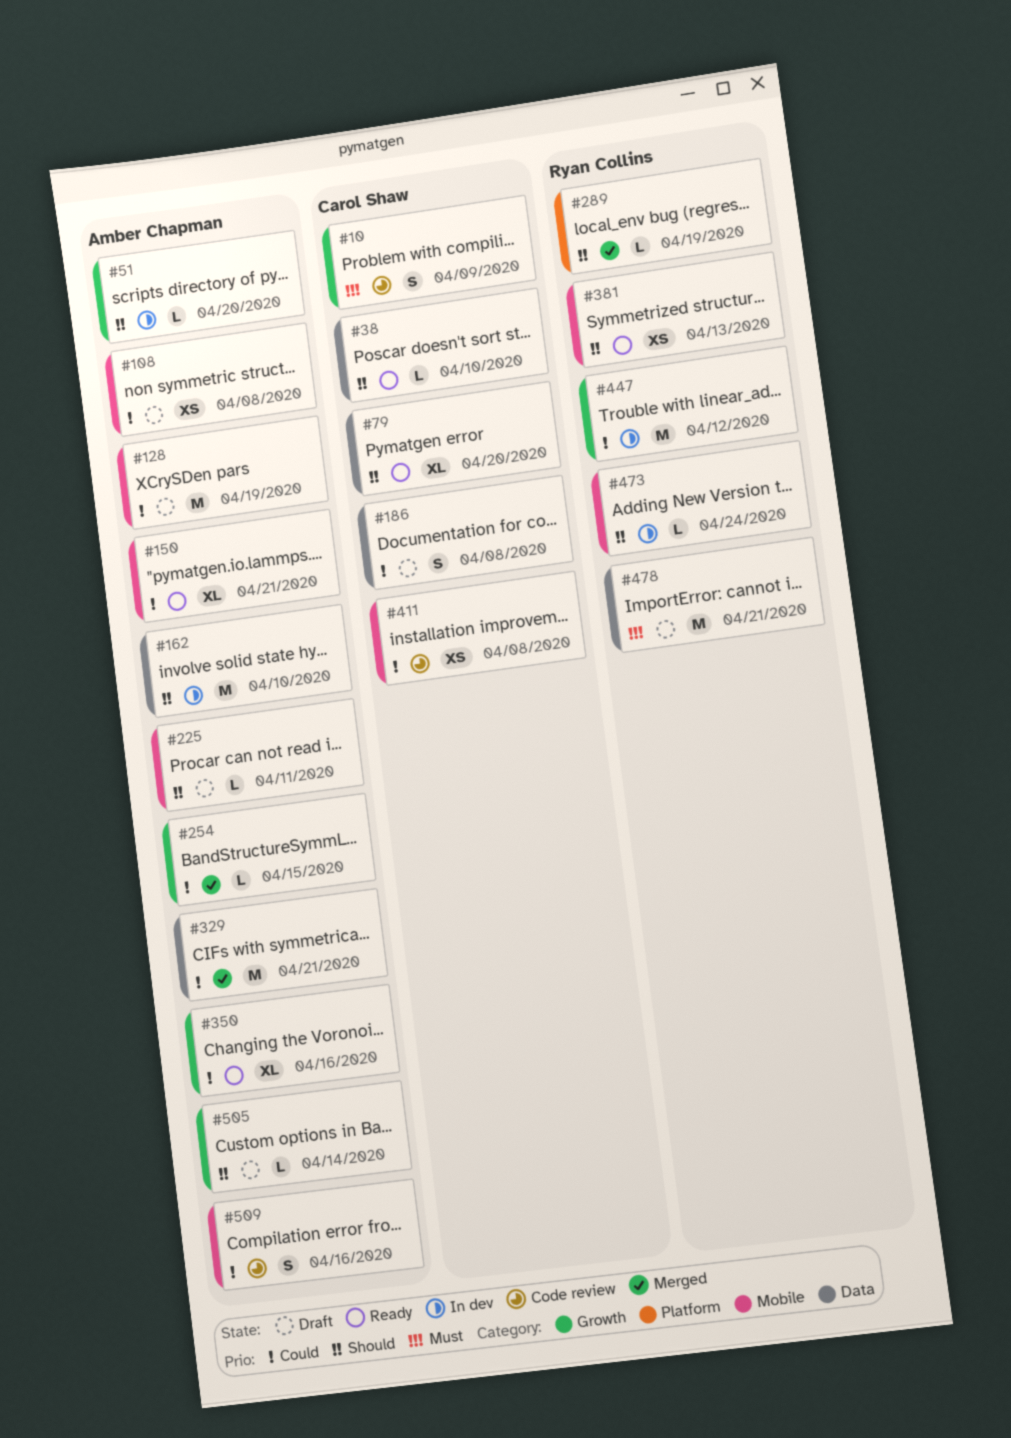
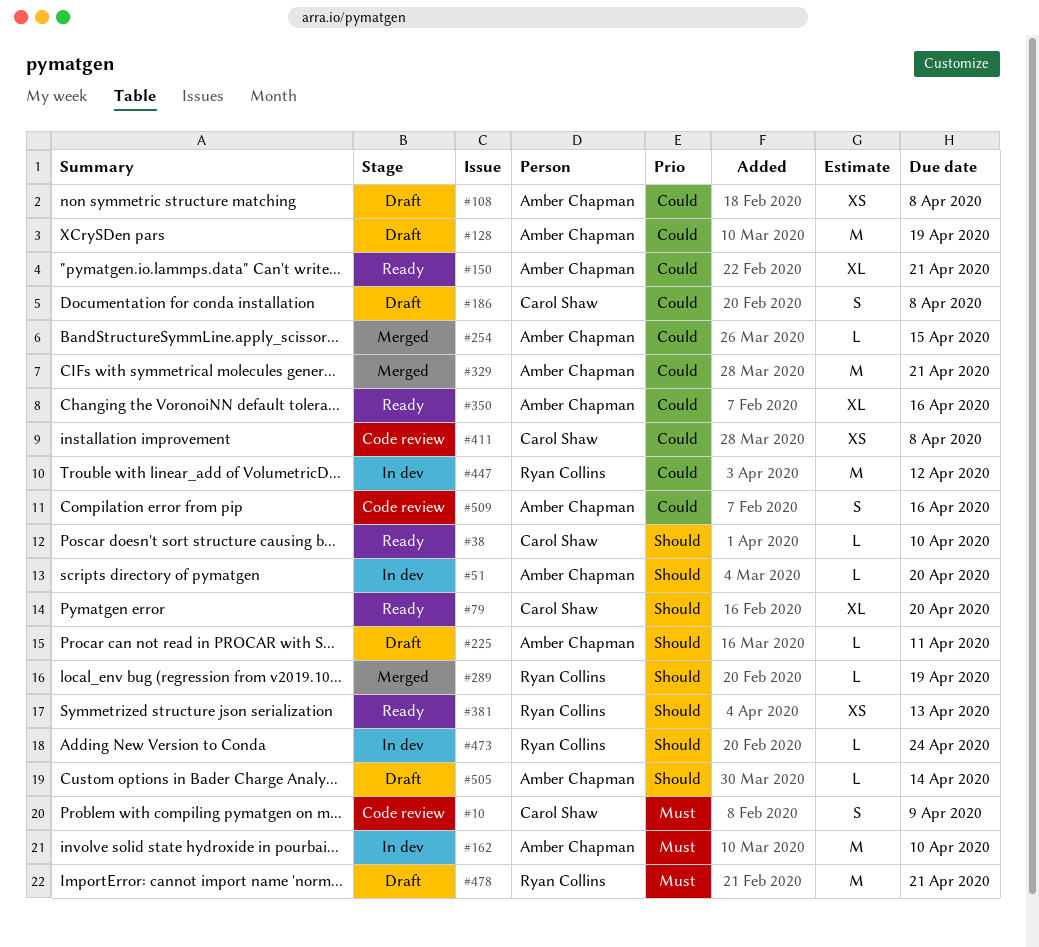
#162, priority: Should -> Must

